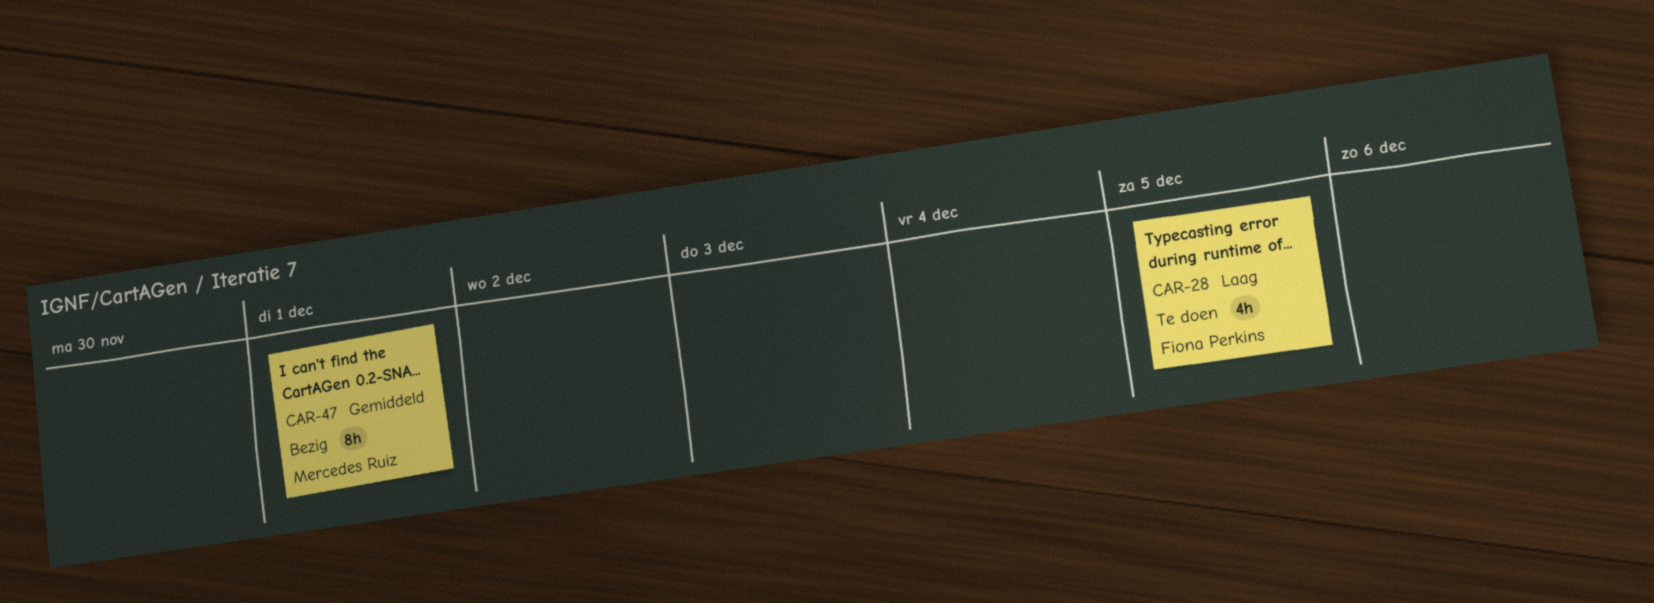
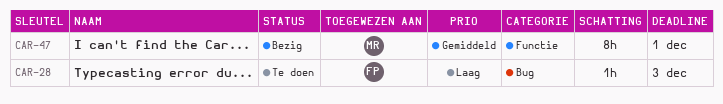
CAR-28, estimate: 4h -> 1h
CAR-28, due: Dec 5 -> Dec 3

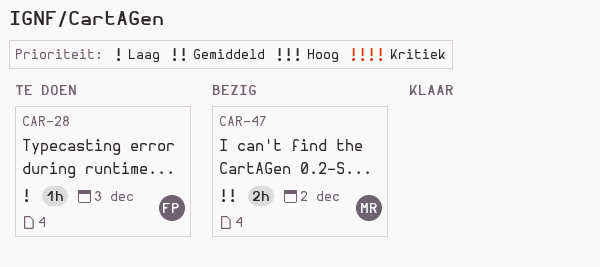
CAR-47, estimate: 8h -> 2h
CAR-47, due: Dec 1 -> Dec 2

